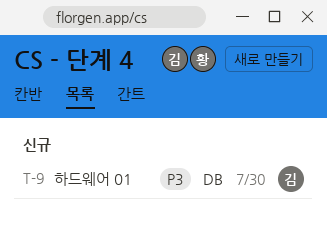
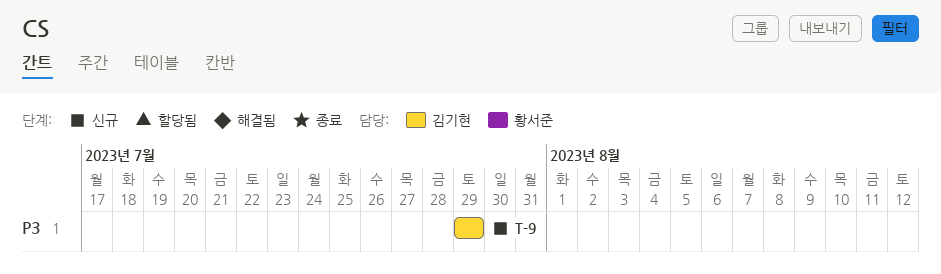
T-9, due: Jul 30 -> Jul 29

